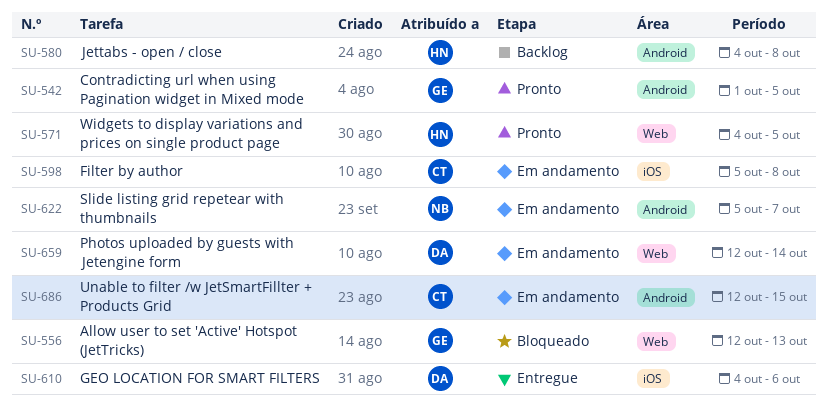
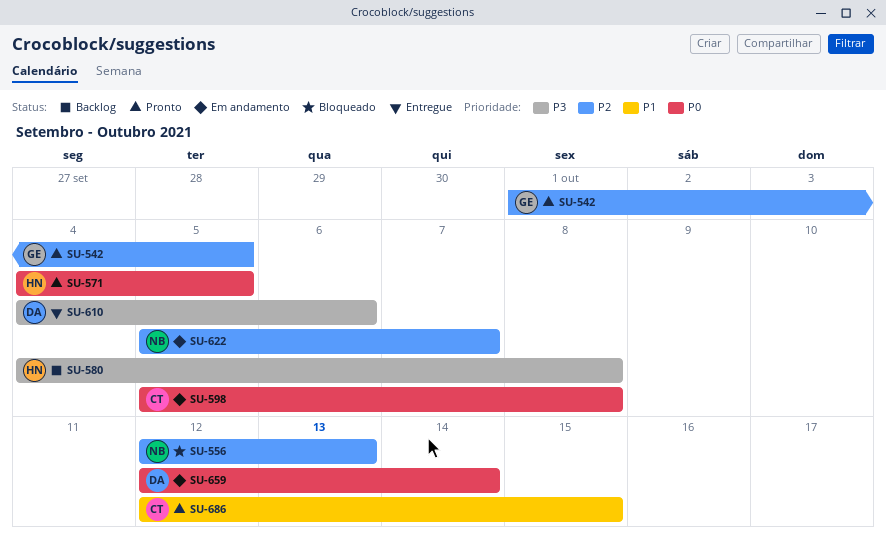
SU-556, owner: GE -> NB
SU-686, status: Em andamento -> Pronto

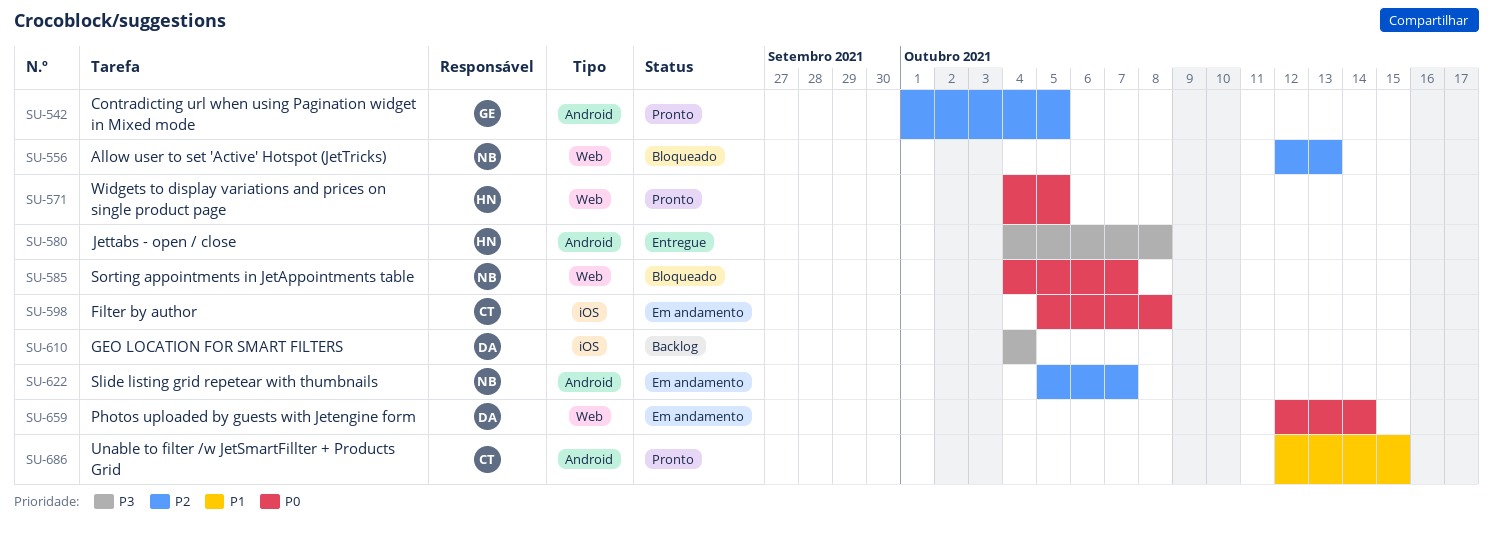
SU-580, status: Backlog -> Entregue
SU-585: none -> present
SU-610, status: Entregue -> Backlog
SU-610, due: Oct 6 -> Oct 4

